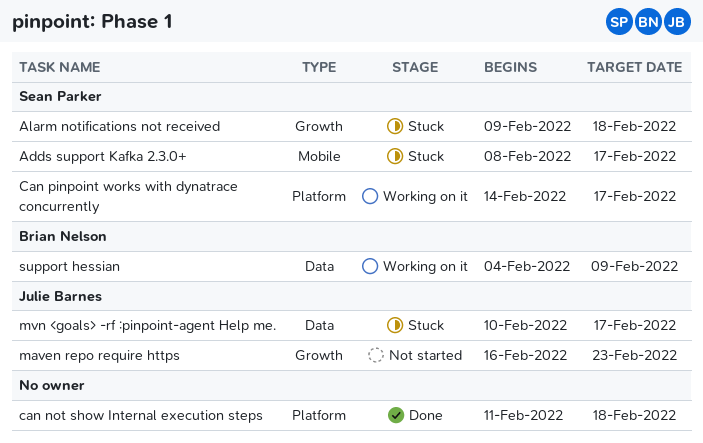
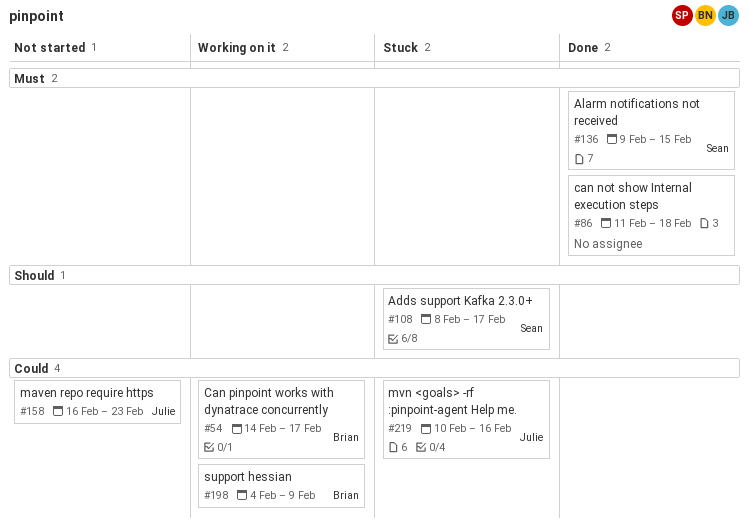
Alarm notifications not received, status: Stuck -> Done
Alarm notifications not received, due: Feb 18 -> Feb 15
Can pinpoint works with dynatrace concurrently, owner: Sean Parker -> Brian Nelson
mvn <goals> -rf :pinpoint-agent Help me., due: Feb 17 -> Feb 16

